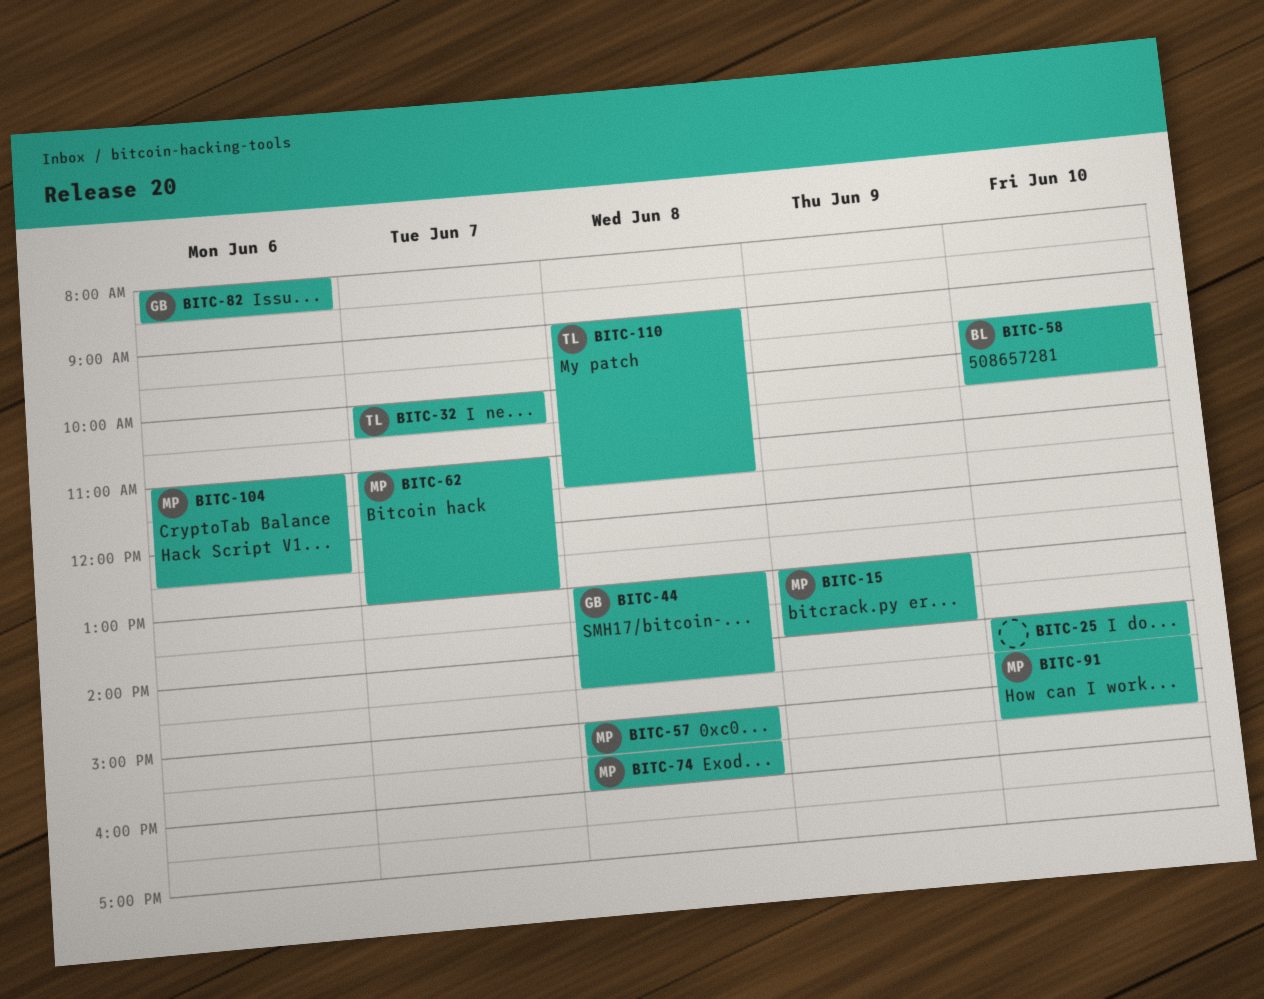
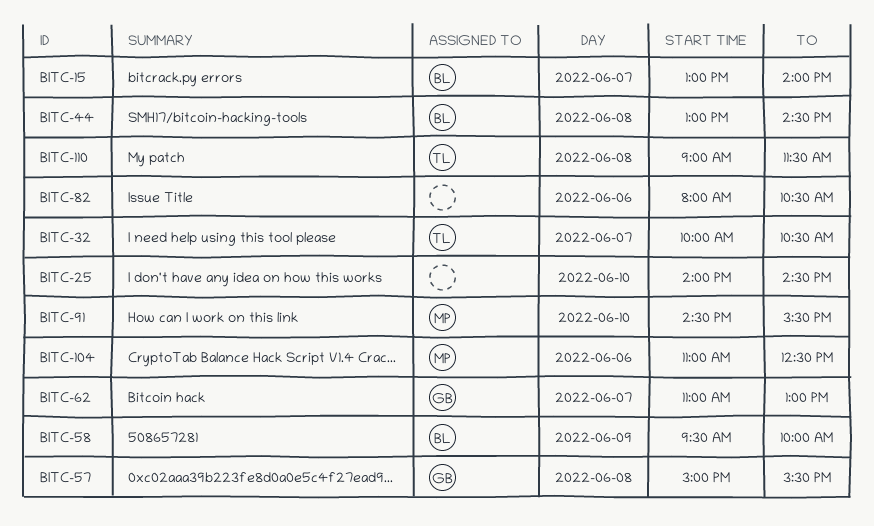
BITC-15, owner: MP -> BL
BITC-15, day: Jun 9 -> Jun 7
BITC-44, owner: GB -> BL
BITC-57, owner: MP -> GB
BITC-58, day: Jun 10 -> Jun 9
BITC-58, ends: 10:30 -> 10:00
BITC-62, owner: MP -> GB
BITC-74: present -> none
BITC-82, owner: GB -> none
BITC-82, ends: 08:30 -> 10:30

